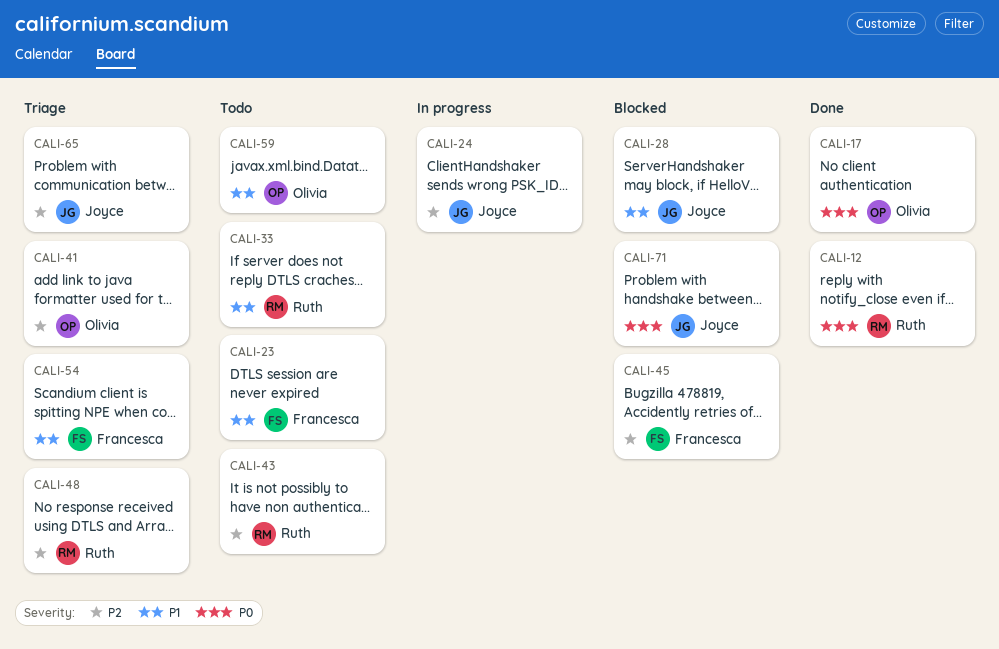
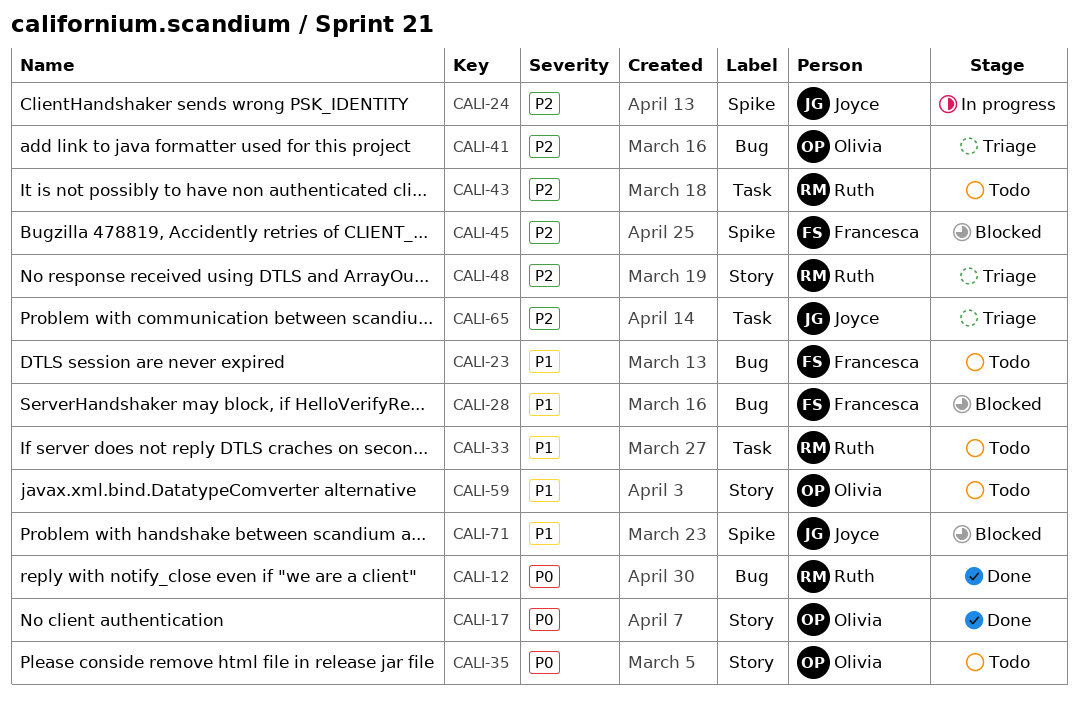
CALI-28, owner: Joyce -> Francesca
CALI-35: none -> present
CALI-54: present -> none
CALI-71, priority: P0 -> P1

